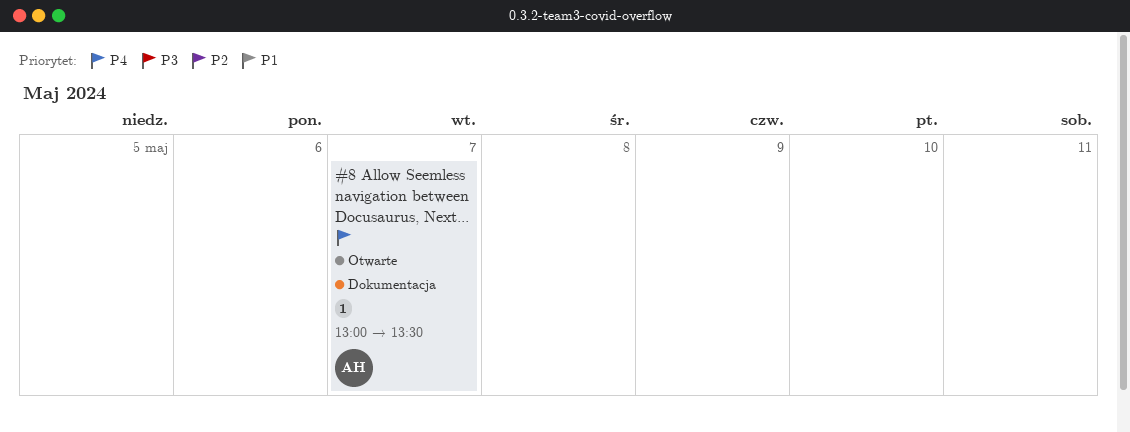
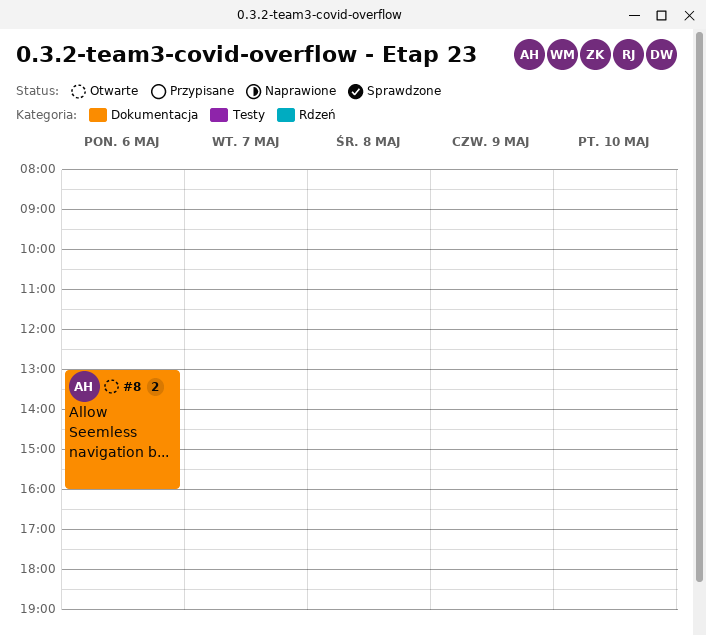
#8, estimate: 1 -> 2
#8, day: May 7 -> May 6
#8, ends: 13:30 -> 16:00

